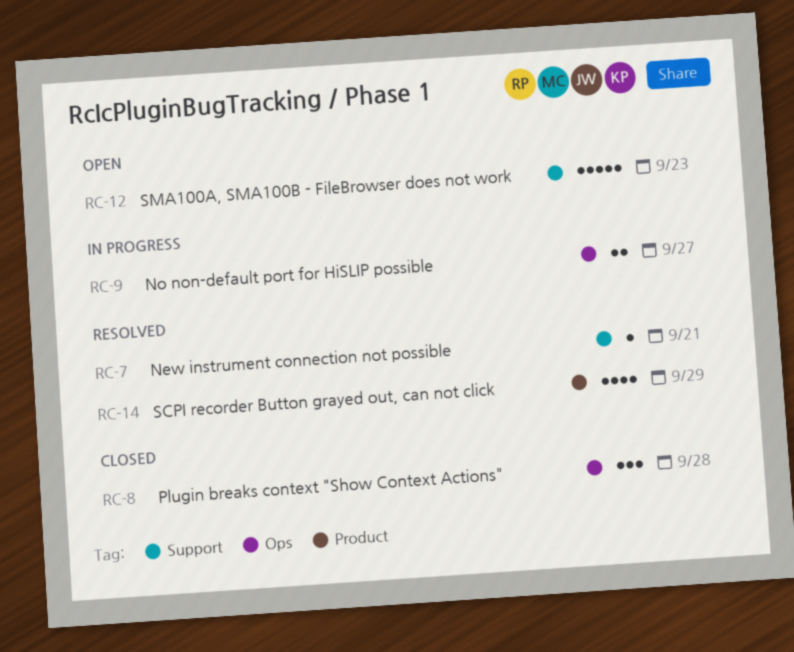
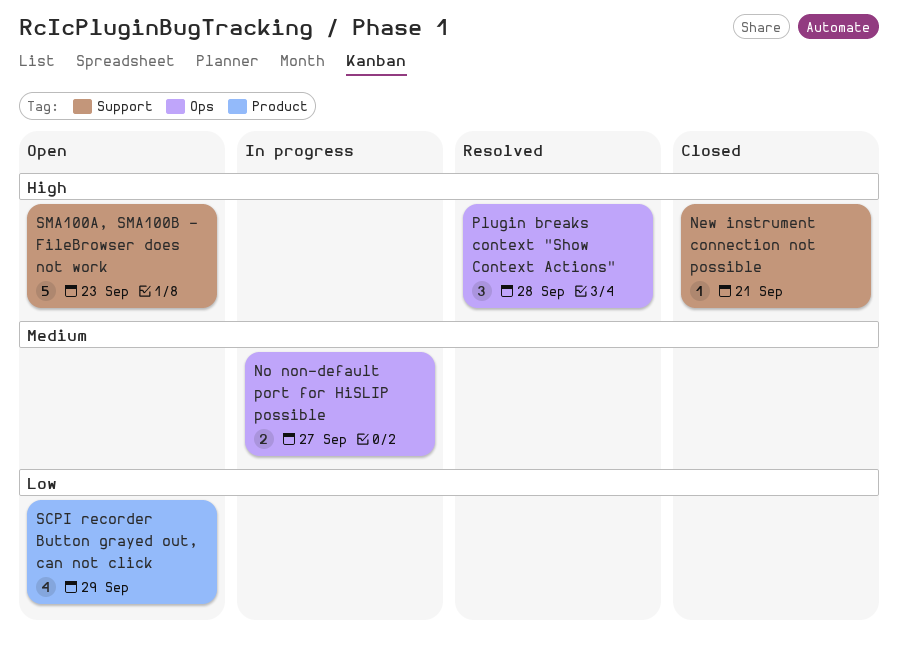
New instrument connection not possible, status: Resolved -> Closed
Plugin breaks context "Show Context Actions", status: Closed -> Resolved
SCPI recorder Button grayed out, can not click, status: Resolved -> Open

